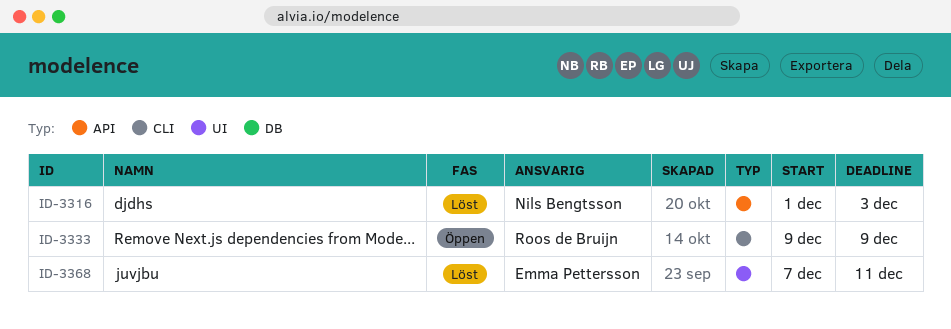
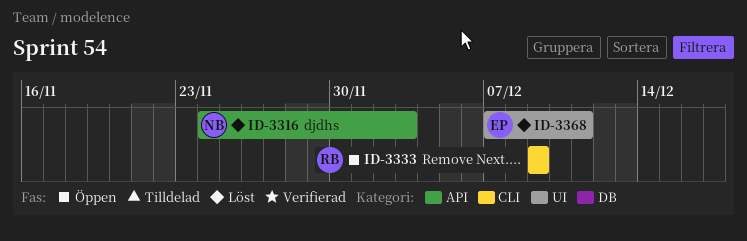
ID-3316, start: Dec 1 -> Nov 24

